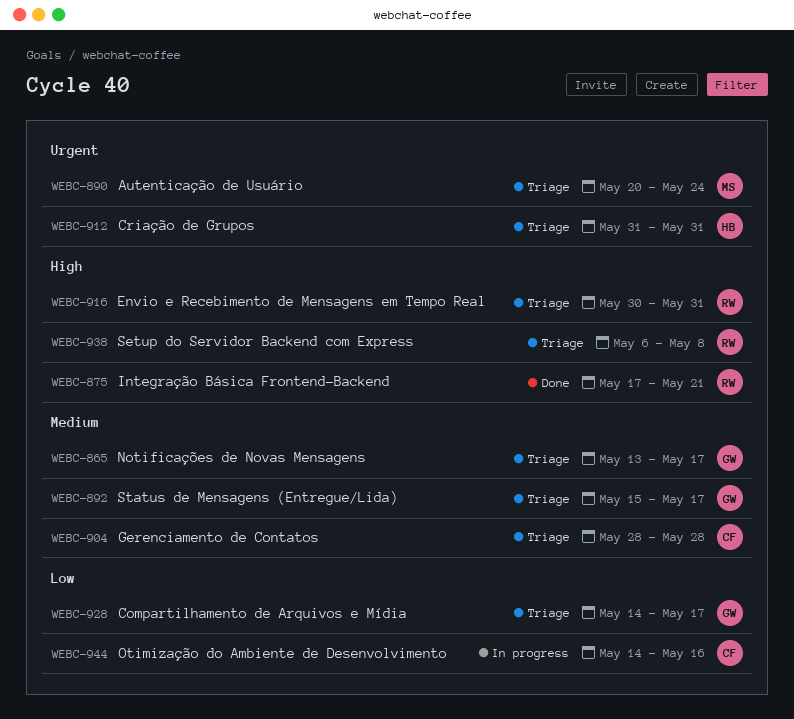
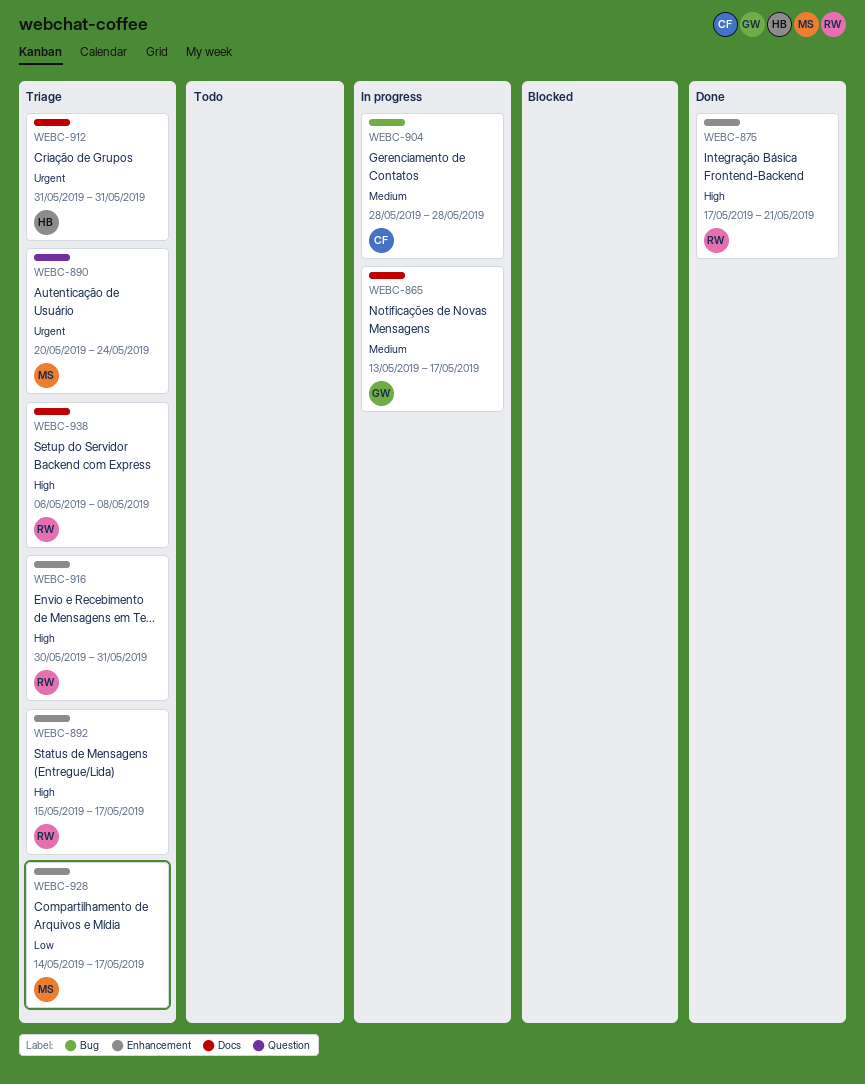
WEBC-865, status: Triage -> In progress
WEBC-892, owner: GW -> RW
WEBC-892, priority: Medium -> High
WEBC-904, status: Triage -> In progress
WEBC-928, owner: GW -> MS
WEBC-944: present -> none

